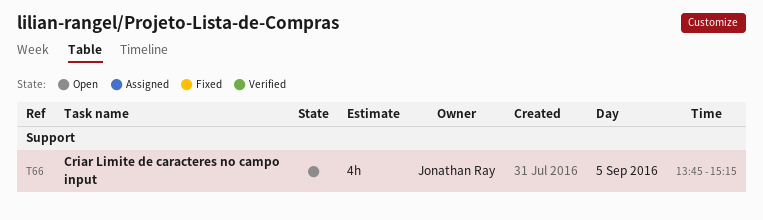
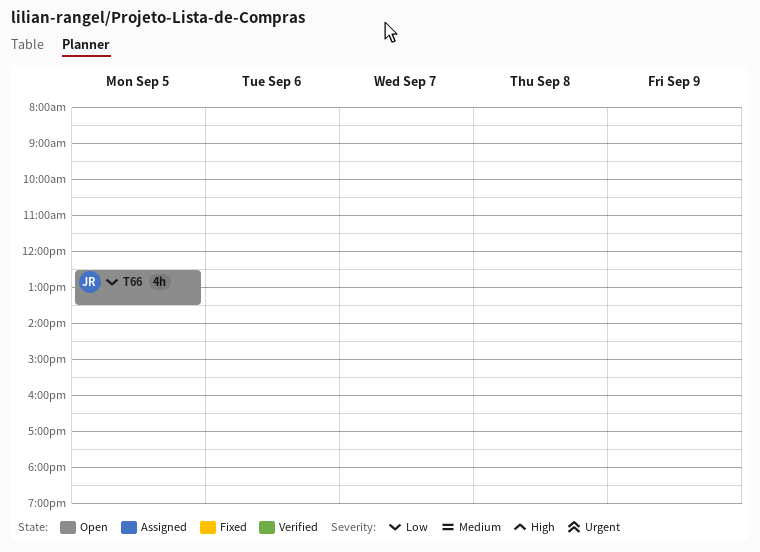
T66, begins: 13:45 -> 12:30
T66, ends: 15:15 -> 13:30

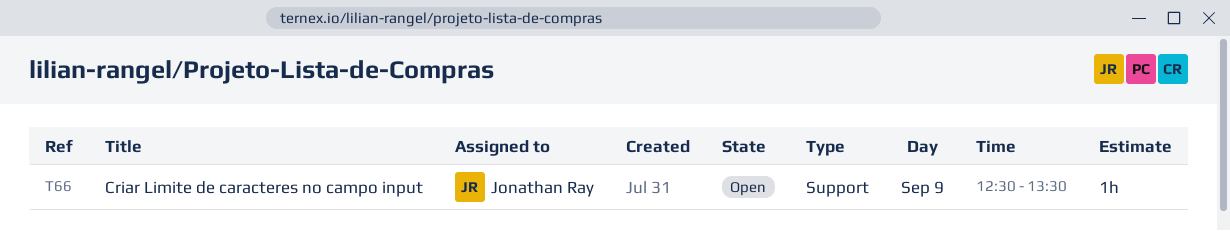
T66, estimate: 4h -> 1h
T66, day: Sep 5 -> Sep 9

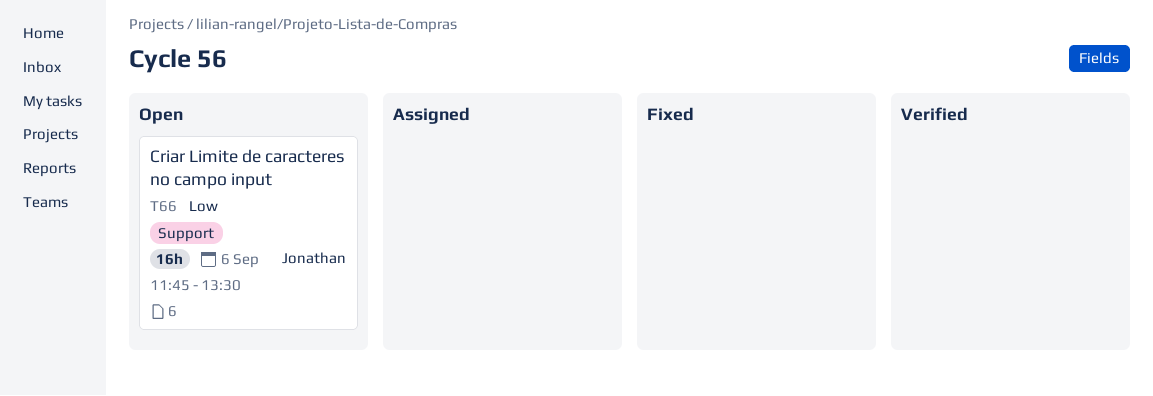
T66, estimate: 1h -> 16h
T66, day: Sep 9 -> Sep 6
T66, begins: 12:30 -> 11:45

